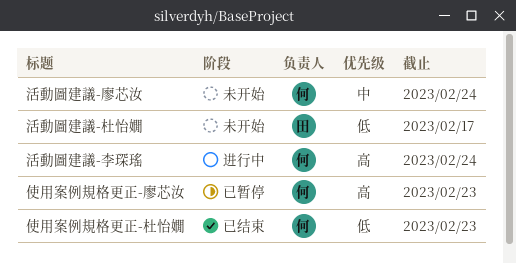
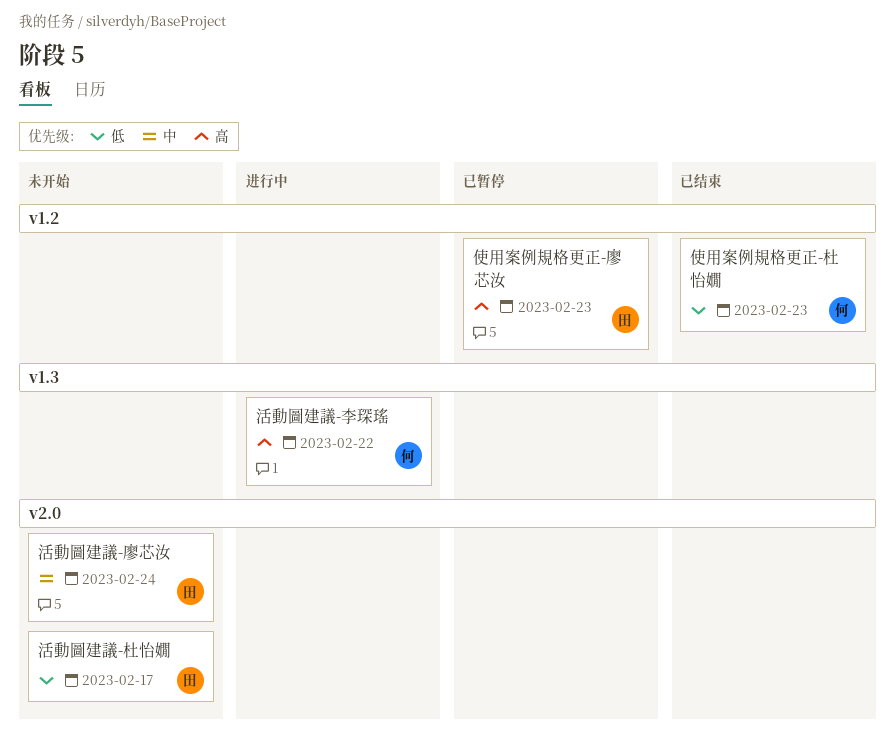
使用案例規格更正-廖芯汝, owner: 何 -> 田
活動圖建議-廖芯汝, owner: 何 -> 田
活動圖建議-李琛瑤, due: Feb 24 -> Feb 22

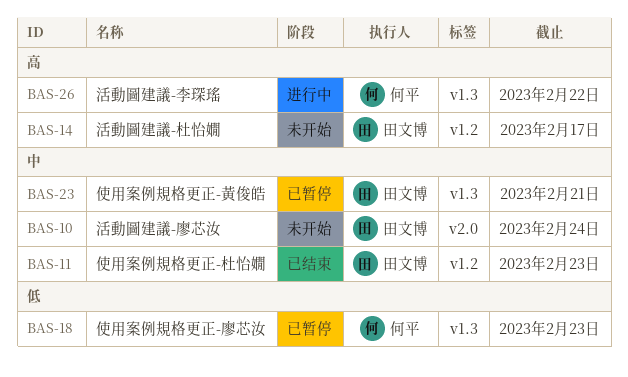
使用案例規格更正-廖芯汝, owner: 田文博 -> 何平
使用案例規格更正-廖芯汝, priority: 高 -> 低
使用案例規格更正-廖芯汝, label: v1.2 -> v1.3
使用案例規格更正-杜怡嫺, owner: 何平 -> 田文博
使用案例規格更正-杜怡嫺, priority: 低 -> 中
使用案例規格更正-黃俊皓: none -> present
活動圖建議-杜怡嫺, priority: 低 -> 高
活動圖建議-杜怡嫺, label: v2.0 -> v1.2

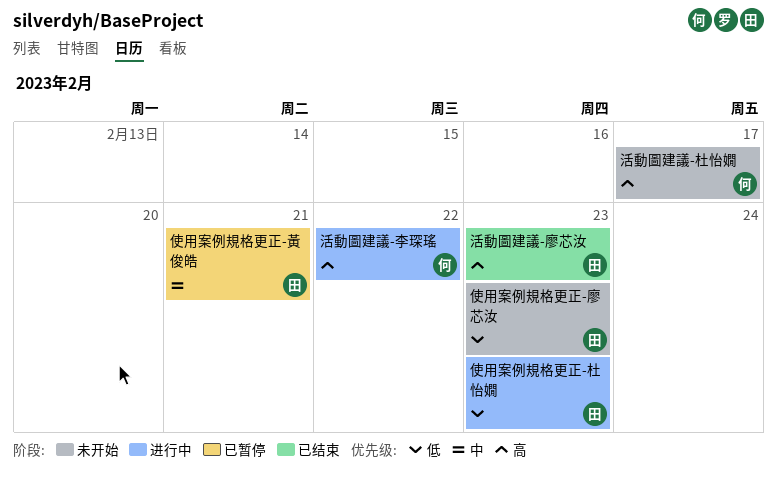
使用案例規格更正-廖芯汝, status: 已暂停 -> 未开始
使用案例規格更正-廖芯汝, owner: 何平 -> 田文博
使用案例規格更正-杜怡嫺, status: 已结束 -> 进行中
使用案例規格更正-杜怡嫺, priority: 中 -> 低
活動圖建議-廖芯汝, status: 未开始 -> 已结束
活動圖建議-廖芯汝, priority: 中 -> 高
活動圖建議-廖芯汝, due: Feb 24 -> Feb 23
活動圖建議-杜怡嫺, owner: 田文博 -> 何平

